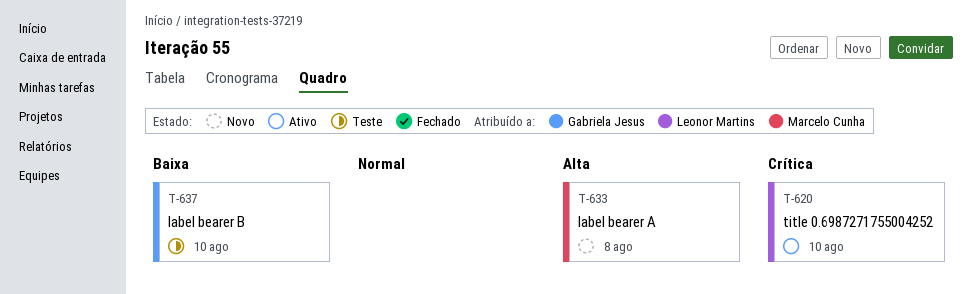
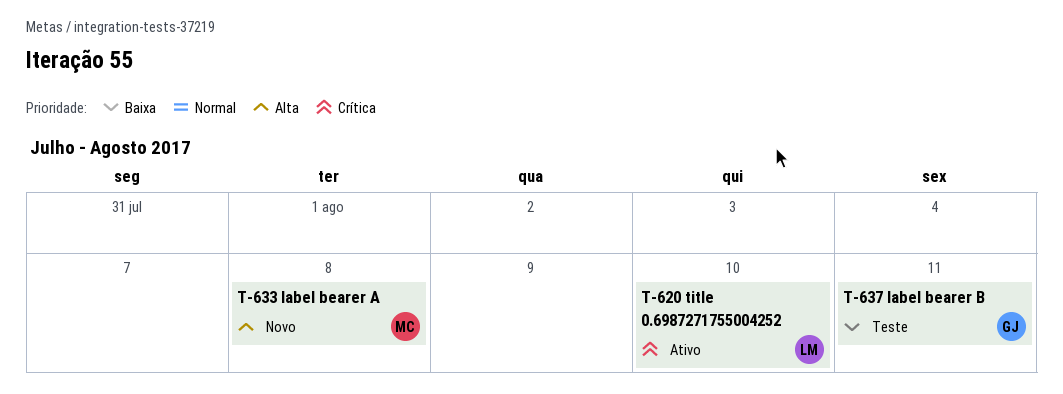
T-637, due: Aug 10 -> Aug 11

